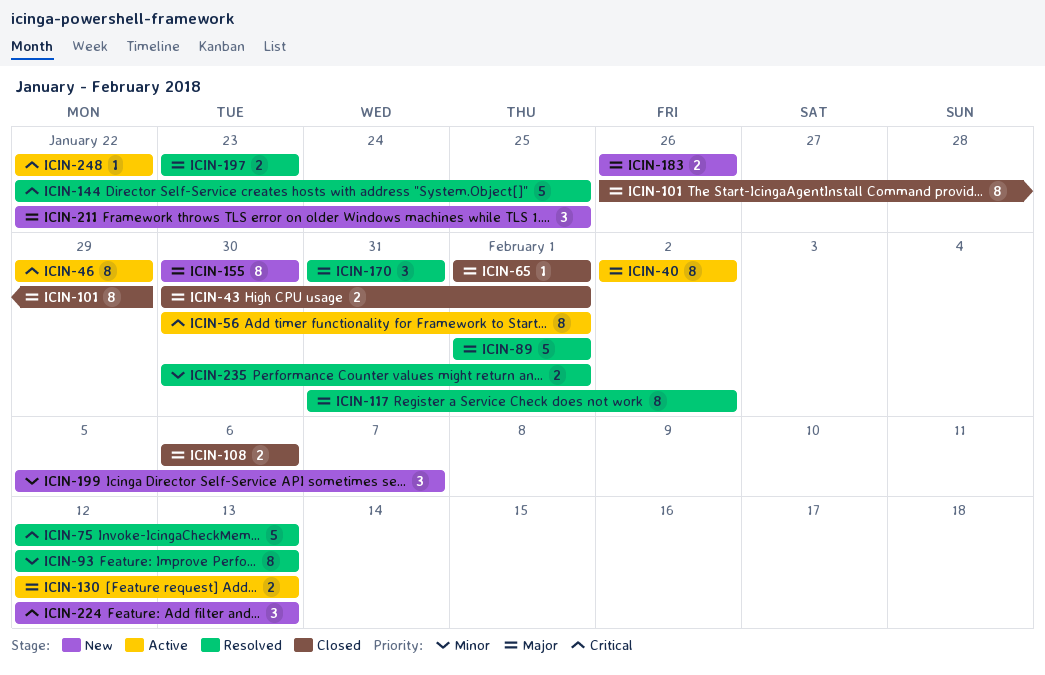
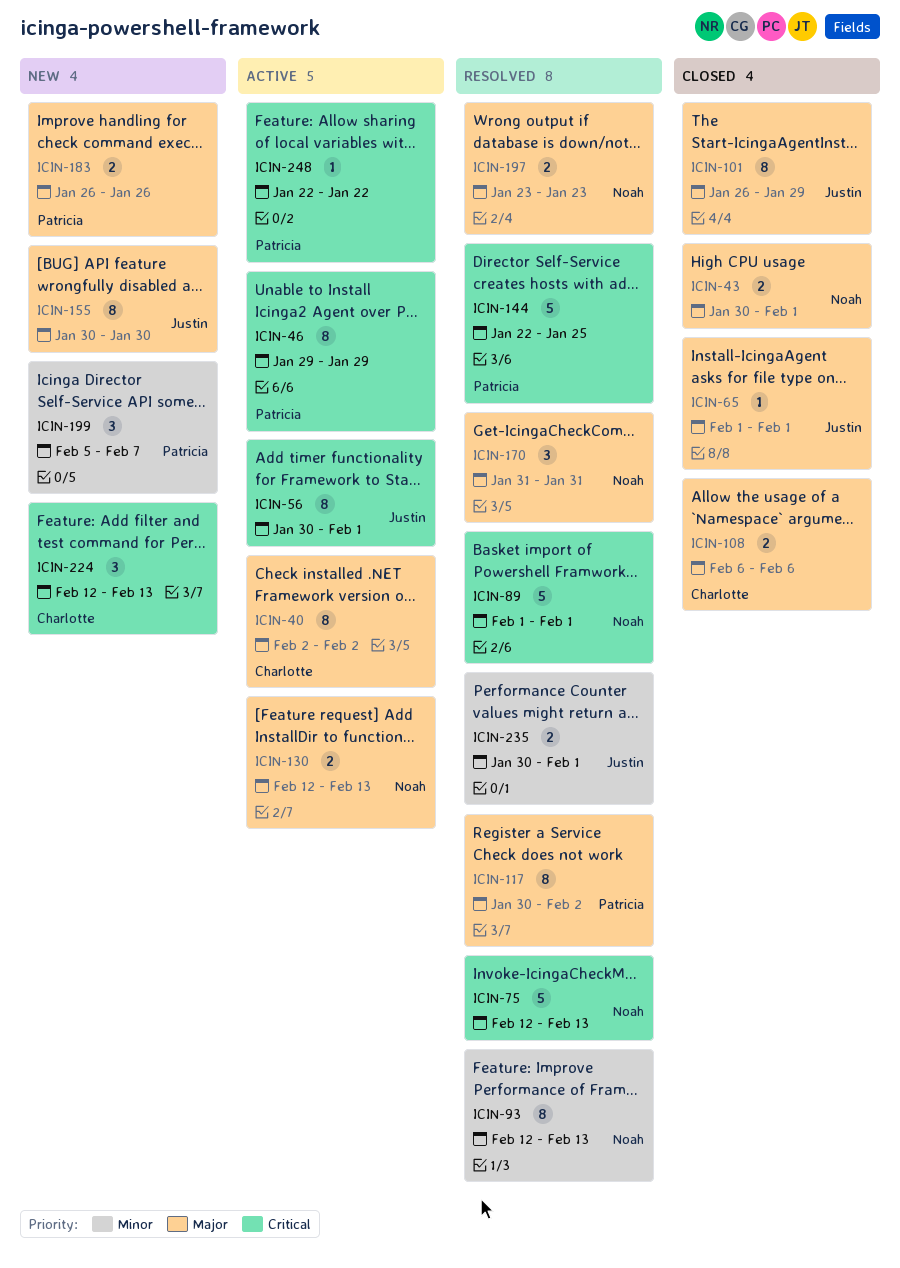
ICIN-89, priority: Major -> Critical
ICIN-117, start: Jan 31 -> Jan 30
ICIN-211: present -> none

